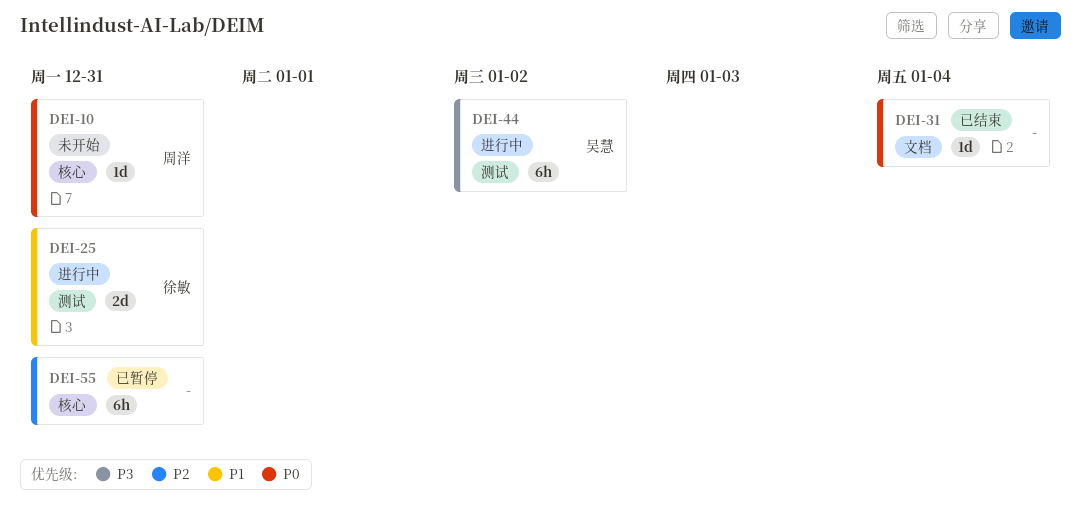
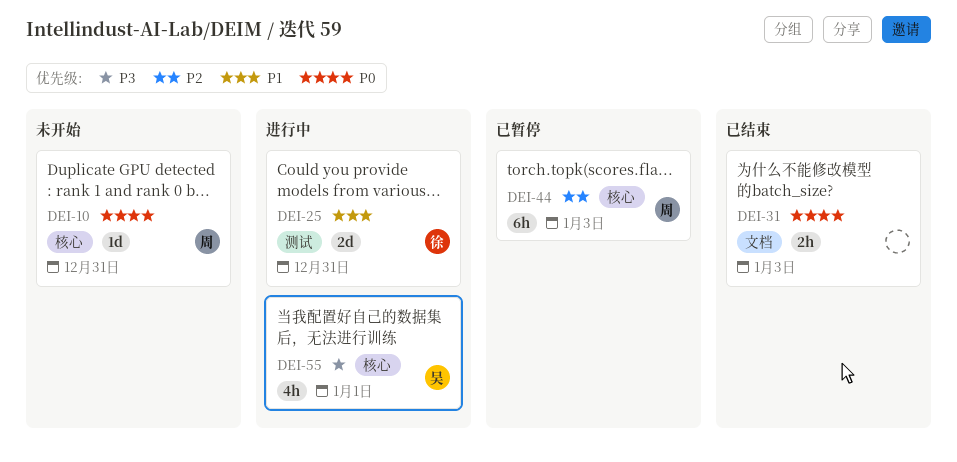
DEI-31, estimate: 1d -> 2h
DEI-31, due: Jan 4 -> Jan 3
DEI-44, status: 进行中 -> 已暂停
DEI-44, owner: 吴慧 -> 周洋
DEI-44, priority: P3 -> P2
DEI-44, label: 测试 -> 核心
DEI-44, due: Jan 2 -> Jan 3
DEI-55, status: 已暂停 -> 进行中
DEI-55, owner: none -> 吴慧
DEI-55, priority: P2 -> P3
DEI-55, estimate: 6h -> 4h
DEI-55, due: Dec 31 -> Jan 1

